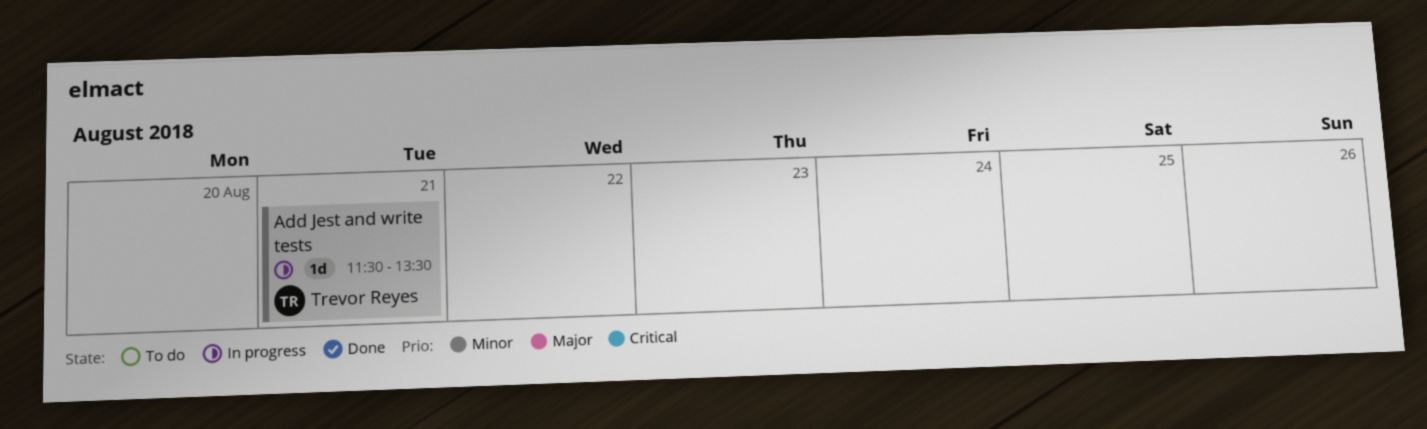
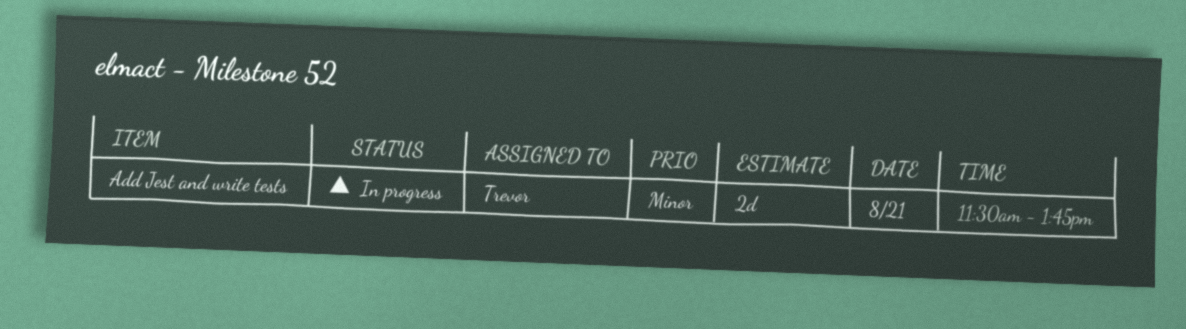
Add Jest and write tests, estimate: 1d -> 2d
Add Jest and write tests, ends: 13:30 -> 13:45

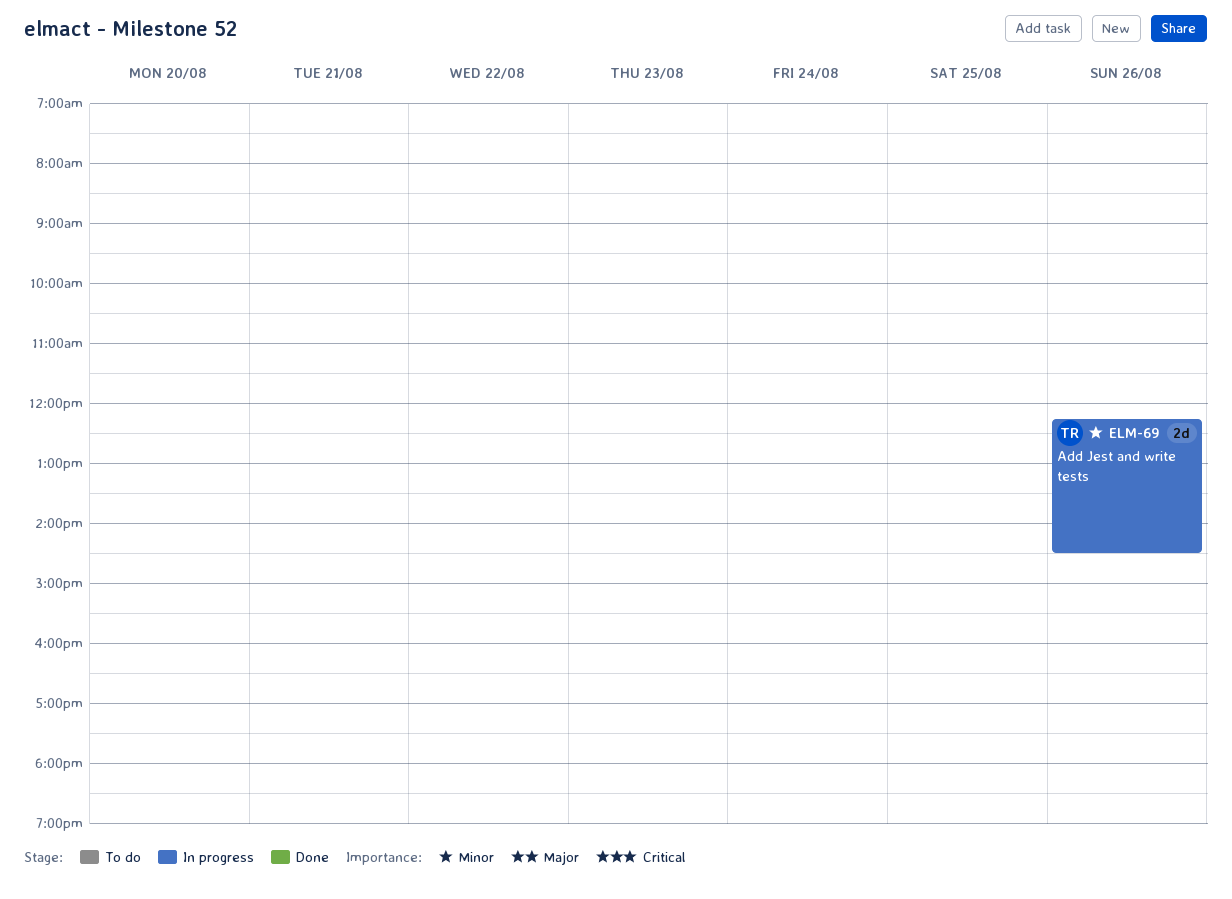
Add Jest and write tests, day: Aug 21 -> Aug 26
Add Jest and write tests, begins: 11:30 -> 12:15
Add Jest and write tests, ends: 13:45 -> 14:30

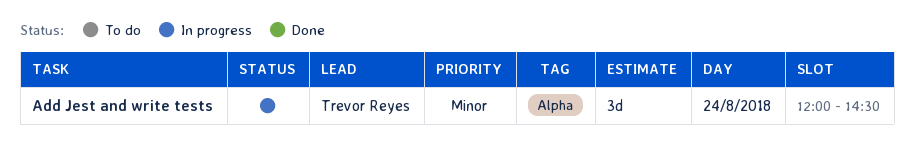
Add Jest and write tests, estimate: 2d -> 3d
Add Jest and write tests, day: Aug 26 -> Aug 24
Add Jest and write tests, begins: 12:15 -> 12:00

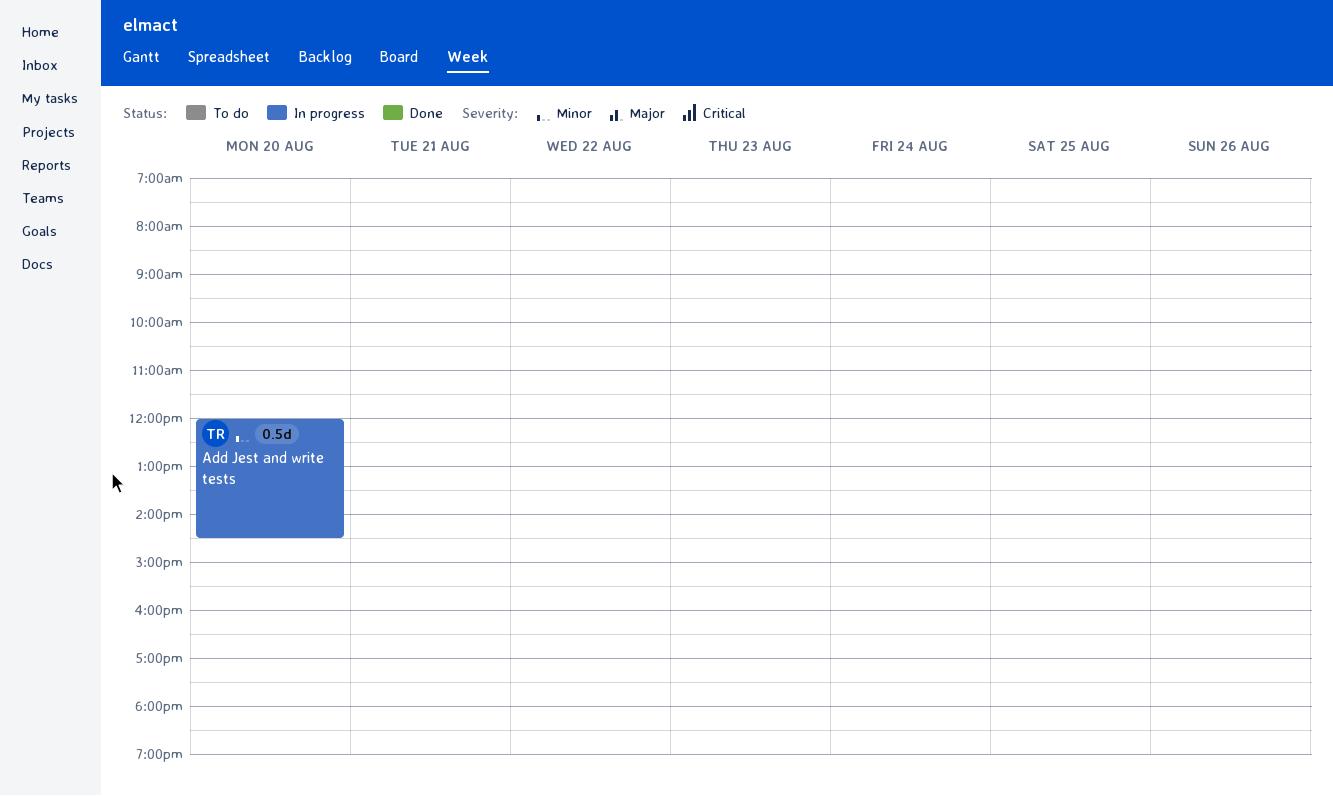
Add Jest and write tests, estimate: 3d -> 0.5d
Add Jest and write tests, day: Aug 24 -> Aug 20

